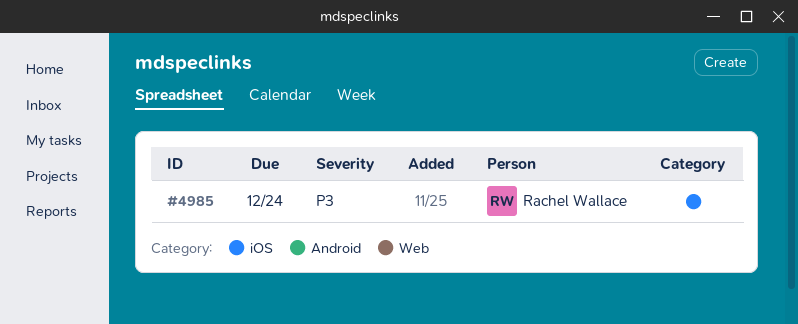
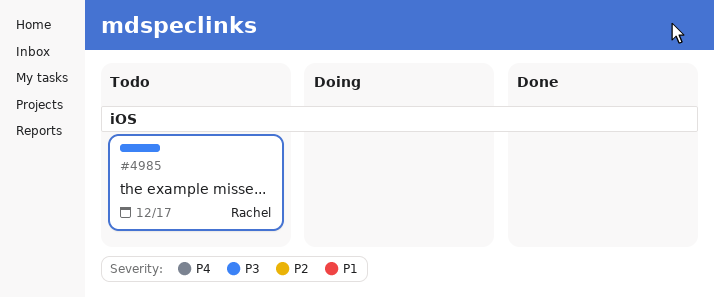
#4985, due: Dec 24 -> Dec 17

